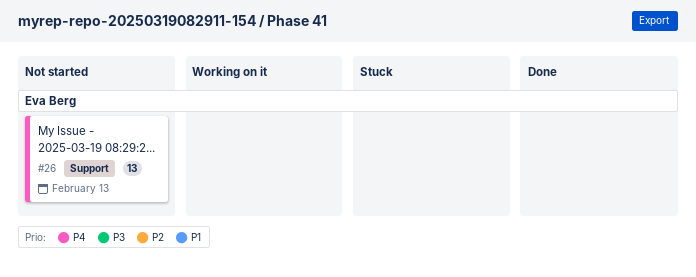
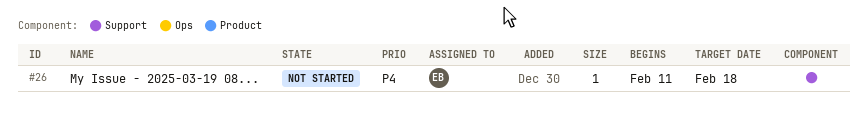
#26, estimate: 13 -> 1
#26, due: Feb 13 -> Feb 18

